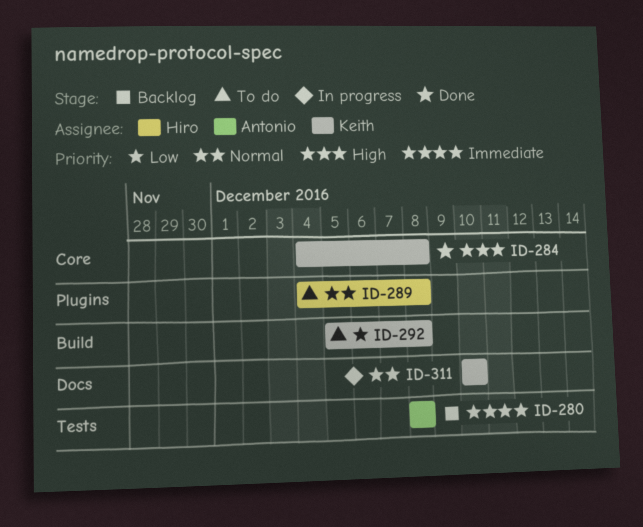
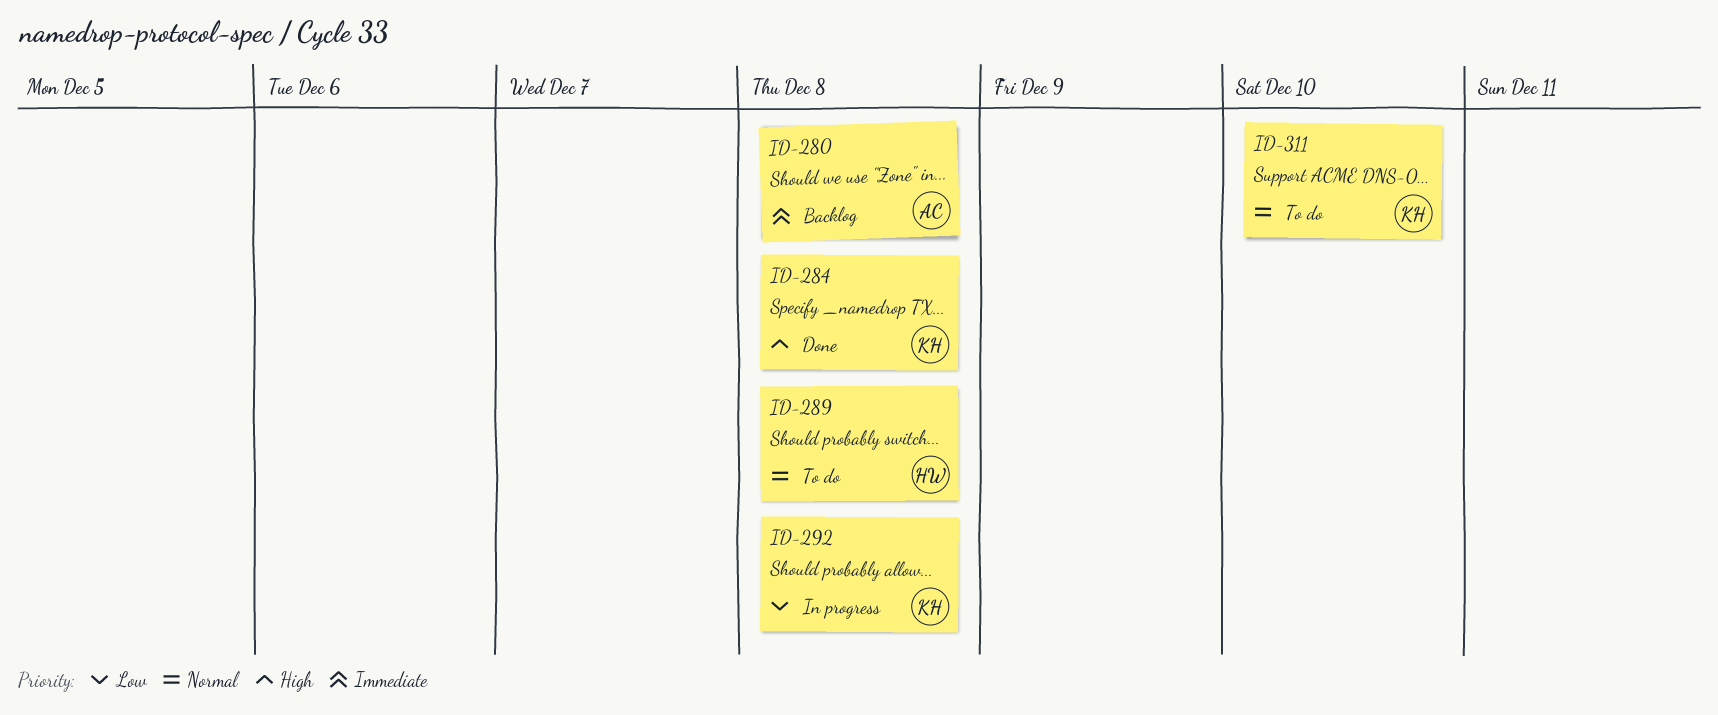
ID-292, status: To do -> In progress
ID-311, status: In progress -> To do

